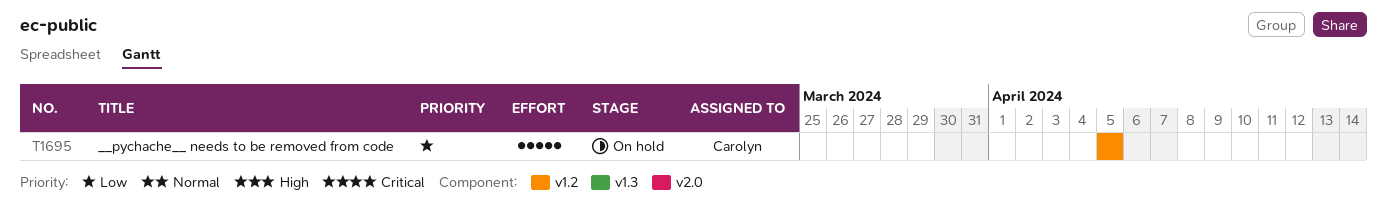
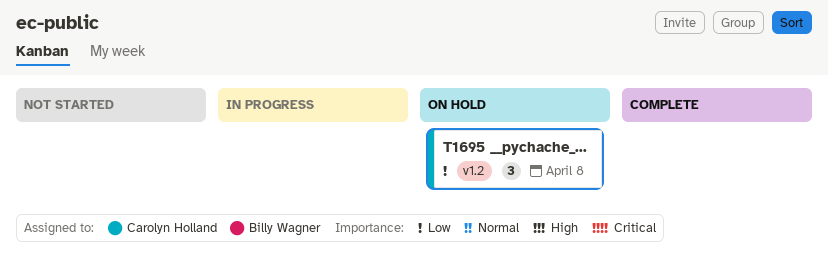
T1695, estimate: 5 -> 3
T1695, due: Apr 5 -> Apr 8

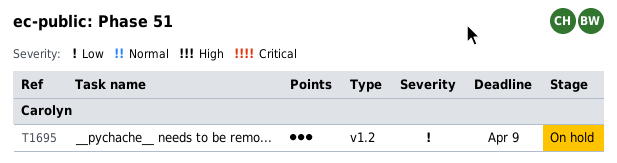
T1695, due: Apr 8 -> Apr 9

